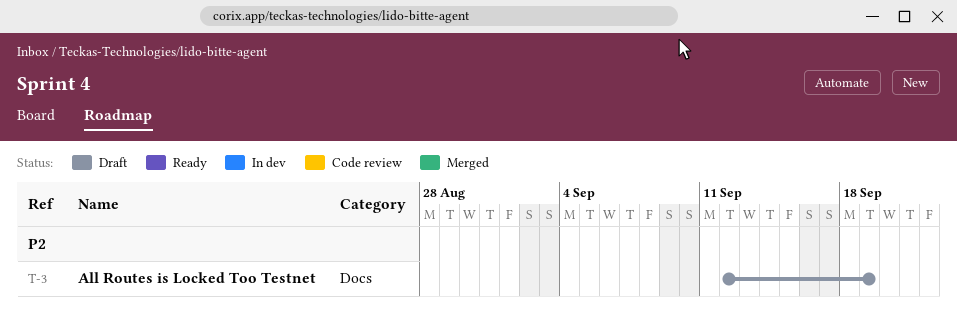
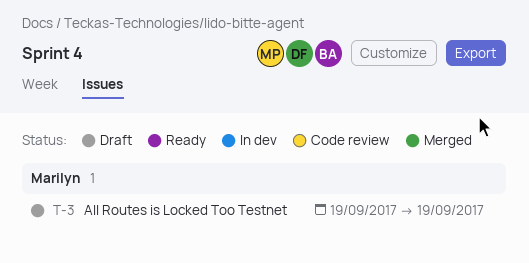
T-3, start: Sep 12 -> Sep 19

